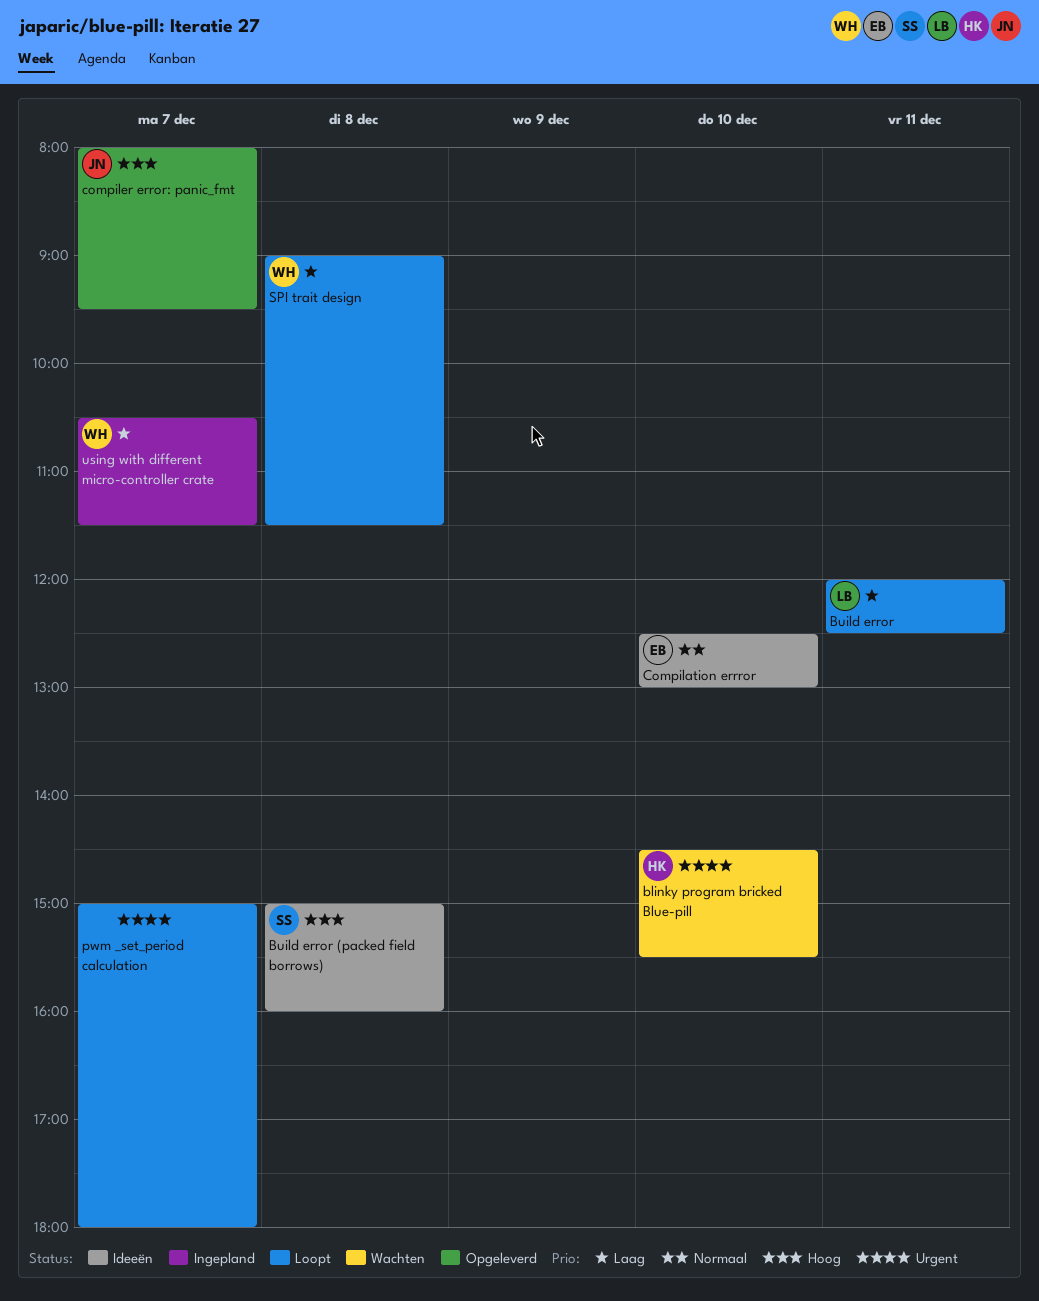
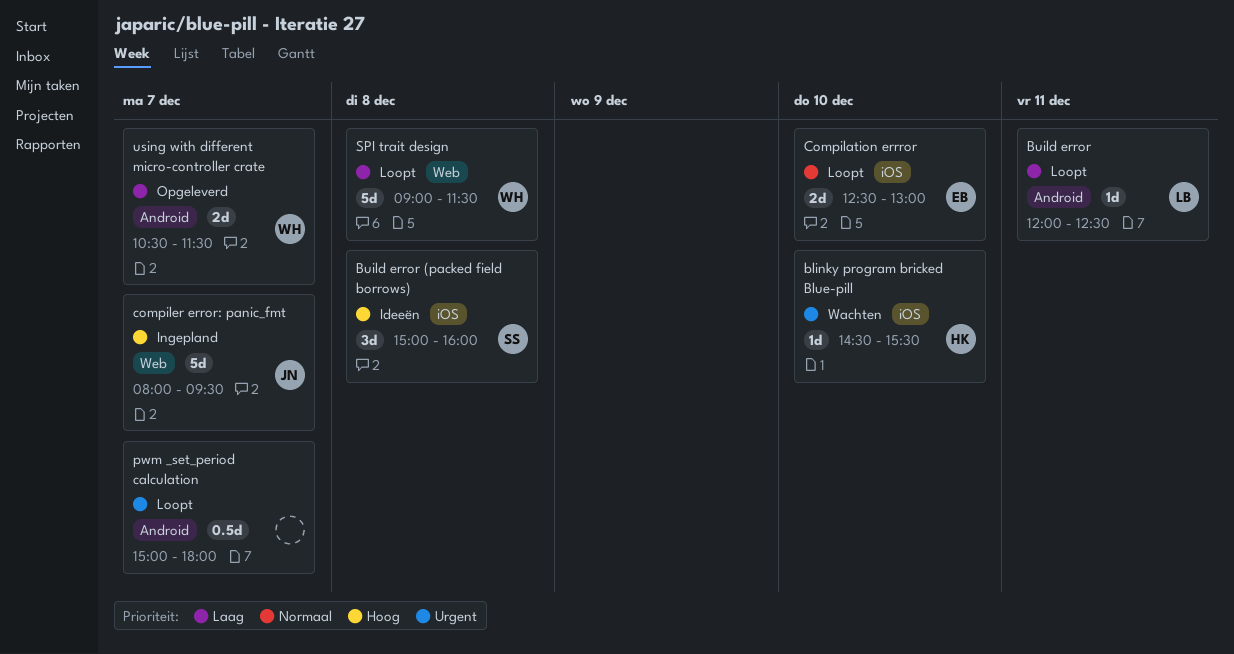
Compilation errror, status: Ideeën -> Loopt
compiler error: panic_fmt, status: Opgeleverd -> Ingepland
using with different micro-controller crate, status: Ingepland -> Opgeleverd

